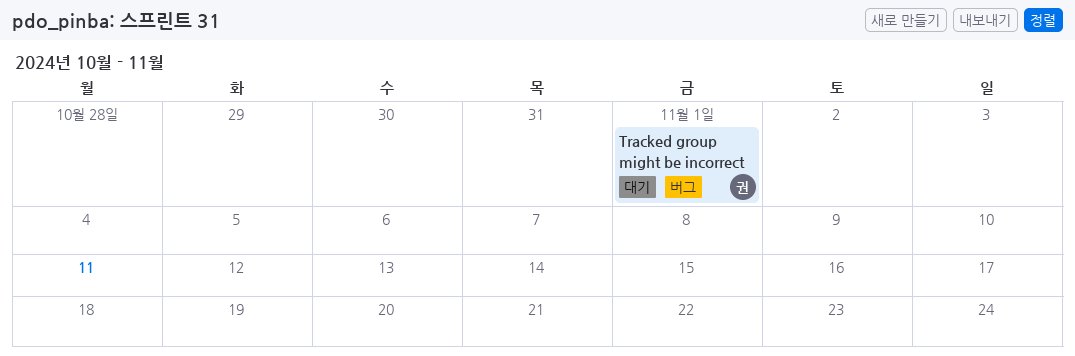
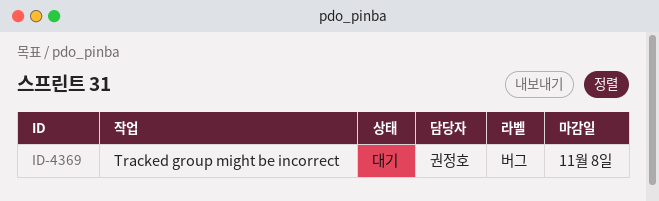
Tracked group might be incorrect, due: Nov 1 -> Nov 8

